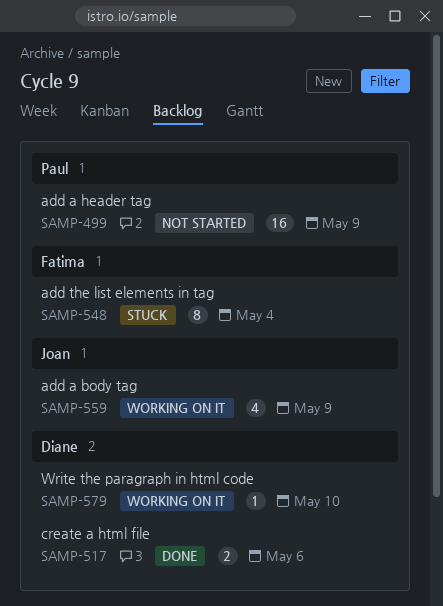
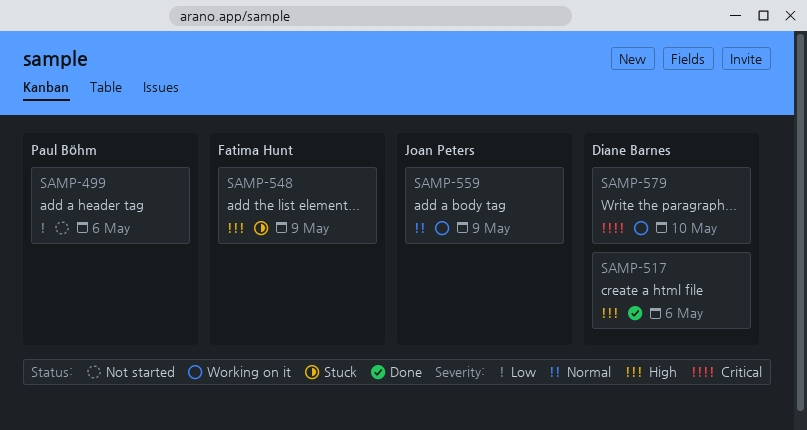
SAMP-499, due: May 9 -> May 6
SAMP-548, due: May 4 -> May 9

